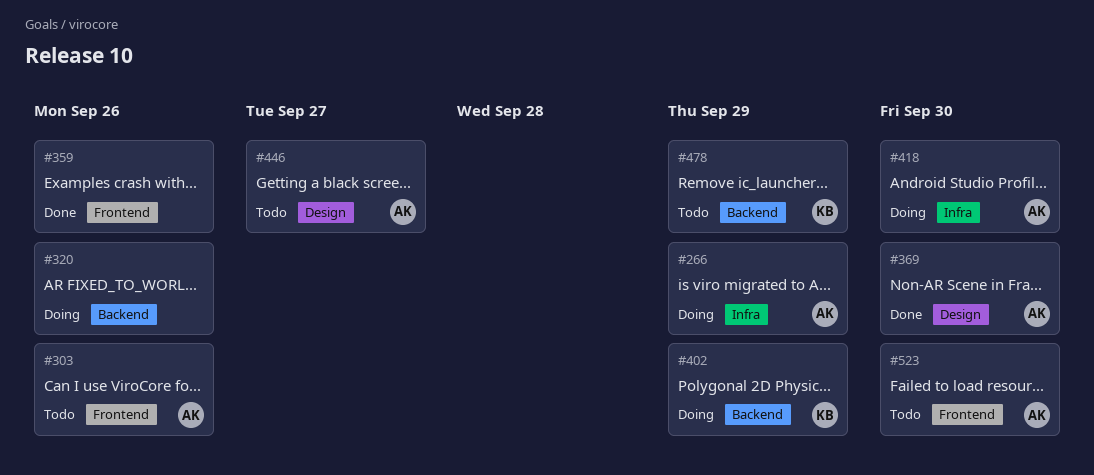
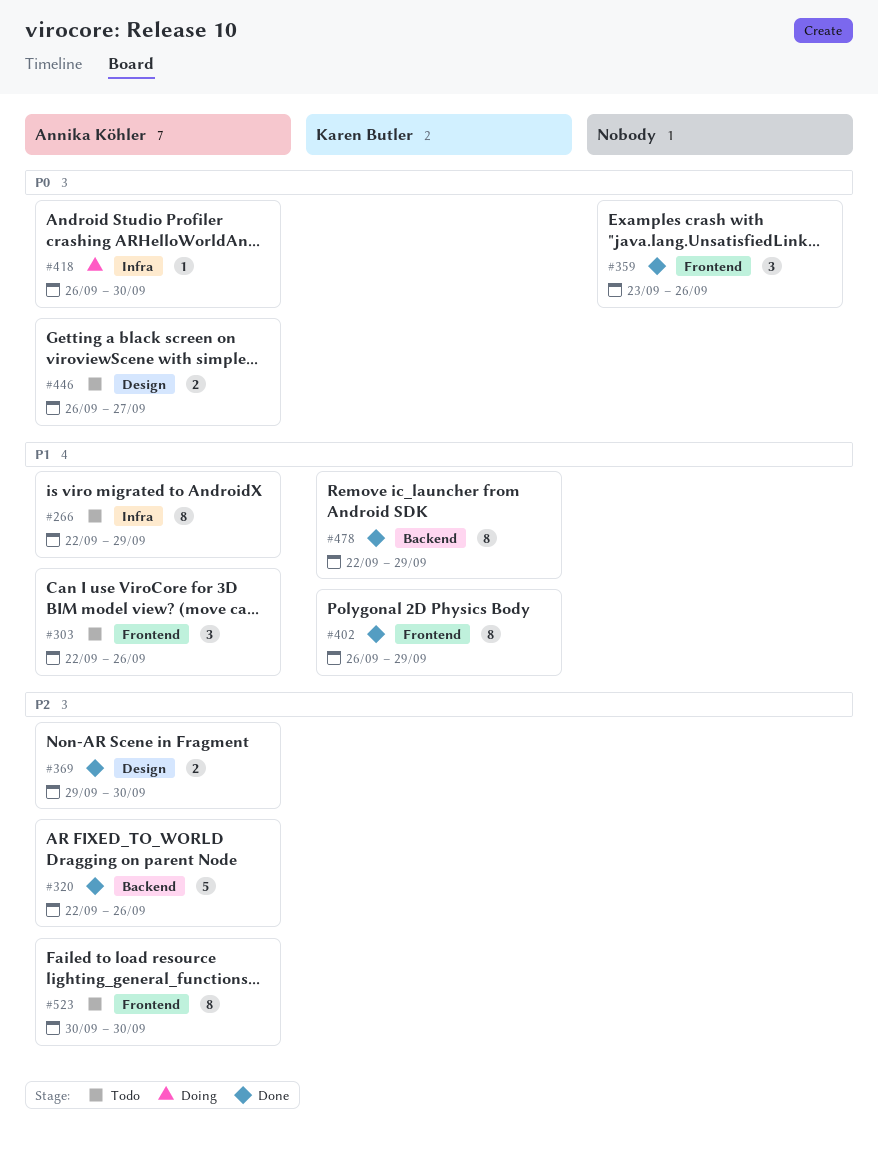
#266, status: Doing -> Todo
#320, status: Doing -> Done
#320, owner: none -> Annika Köhler
#402, status: Doing -> Done
#402, label: Backend -> Frontend
#478, status: Todo -> Done

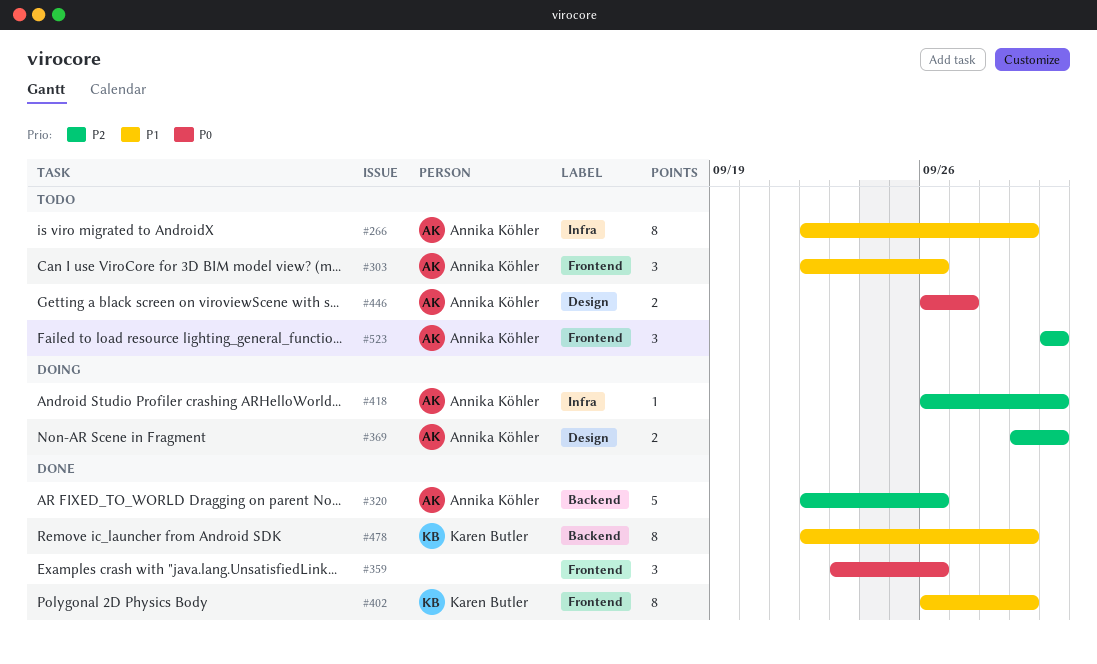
#369, status: Done -> Doing
#418, priority: P0 -> P2
#523, estimate: 8 -> 3

